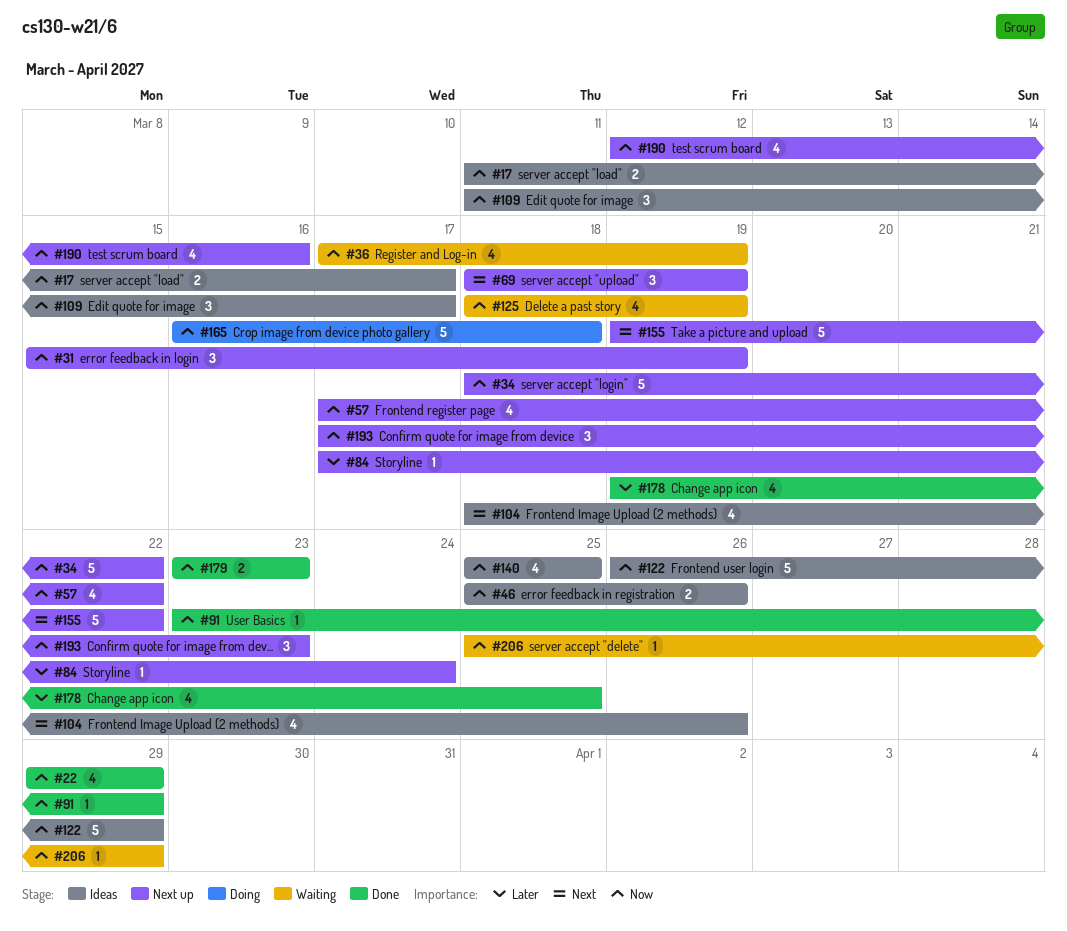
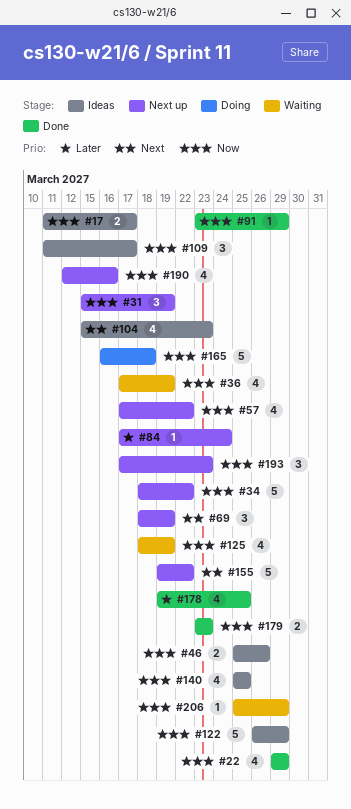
#104, start: Mar 18 -> Mar 15
#104, due: Mar 26 -> Mar 23

